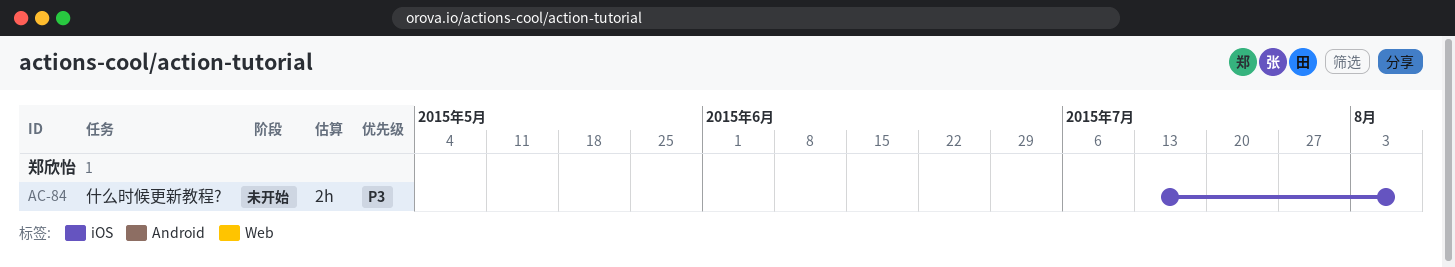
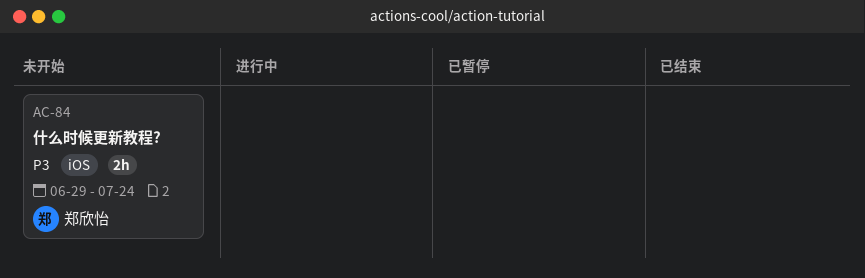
AC-84, start: Jul 13 -> Jun 29
AC-84, due: Aug 7 -> Jul 24

